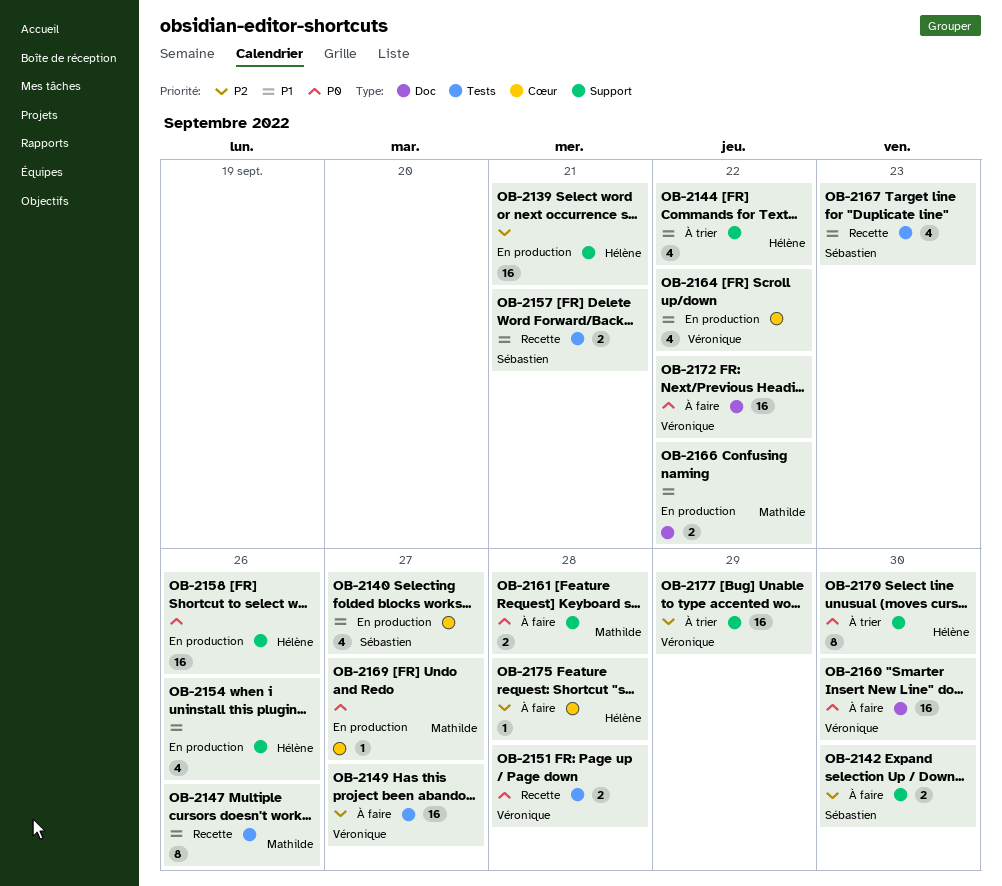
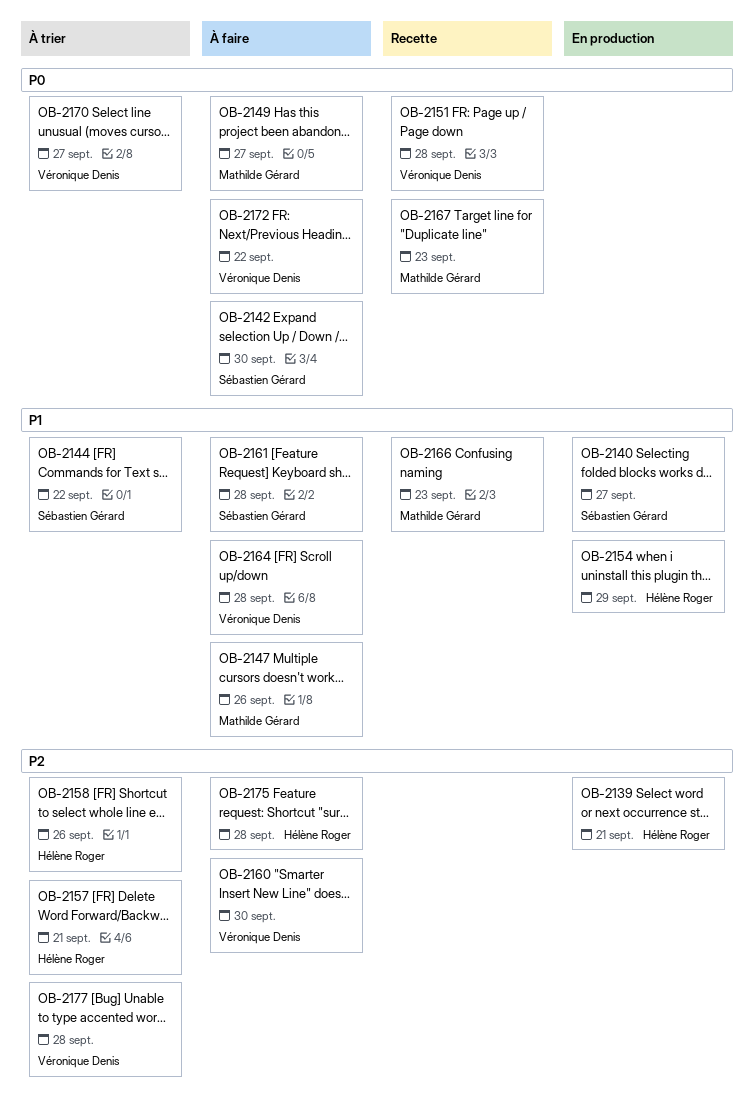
OB-2142, priority: P2 -> P0
OB-2144, owner: Hélène Roger -> Sébastien Gérard
OB-2147, status: Recette -> À faire
OB-2149, owner: Véronique Denis -> Mathilde Gérard
OB-2149, priority: P2 -> P0
OB-2154, due: Sep 26 -> Sep 29
OB-2157, status: Recette -> À trier
OB-2157, owner: Sébastien Gérard -> Hélène Roger
OB-2157, priority: P1 -> P2
OB-2158, status: En production -> À trier
OB-2158, priority: P0 -> P2
OB-2160, priority: P0 -> P2
OB-2161, owner: Mathilde Gérard -> Sébastien Gérard
OB-2161, priority: P0 -> P1
OB-2164, status: En production -> À faire
OB-2164, due: Sep 22 -> Sep 28
OB-2166, status: En production -> Recette
OB-2166, due: Sep 22 -> Sep 23
OB-2167, owner: Sébastien Gérard -> Mathilde Gérard
OB-2167, priority: P1 -> P0
OB-2169: present -> none
OB-2170, owner: Hélène Roger -> Véronique Denis
OB-2170, due: Sep 30 -> Sep 27
OB-2177, due: Sep 29 -> Sep 28

